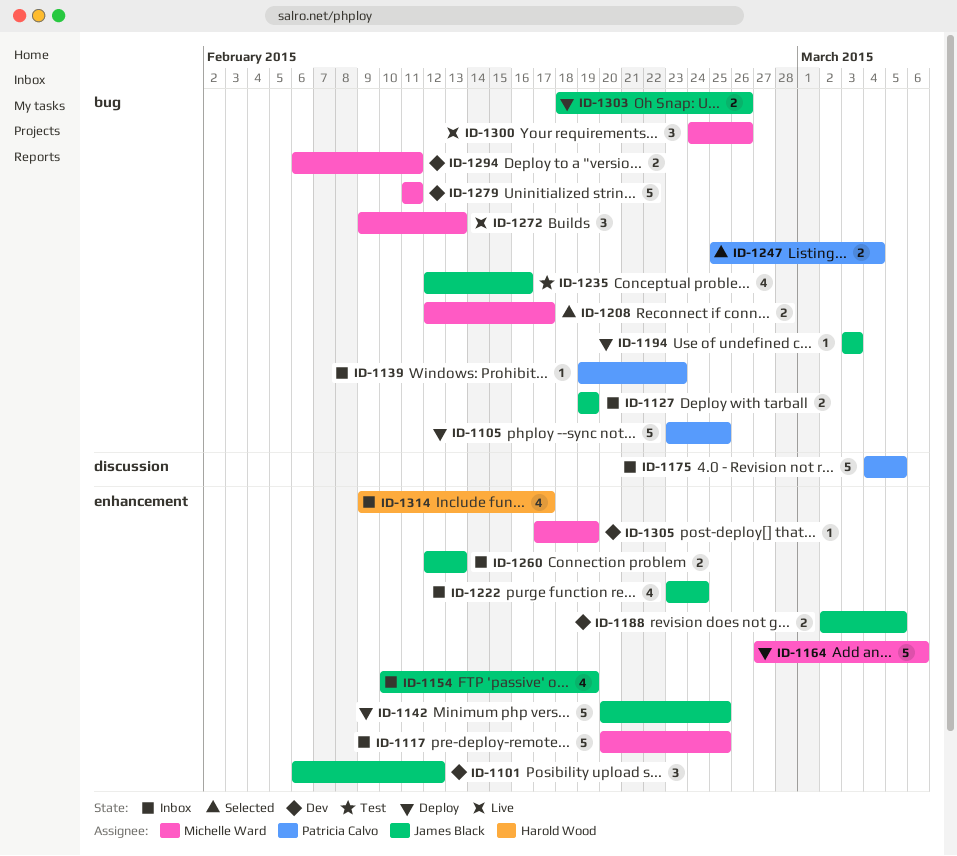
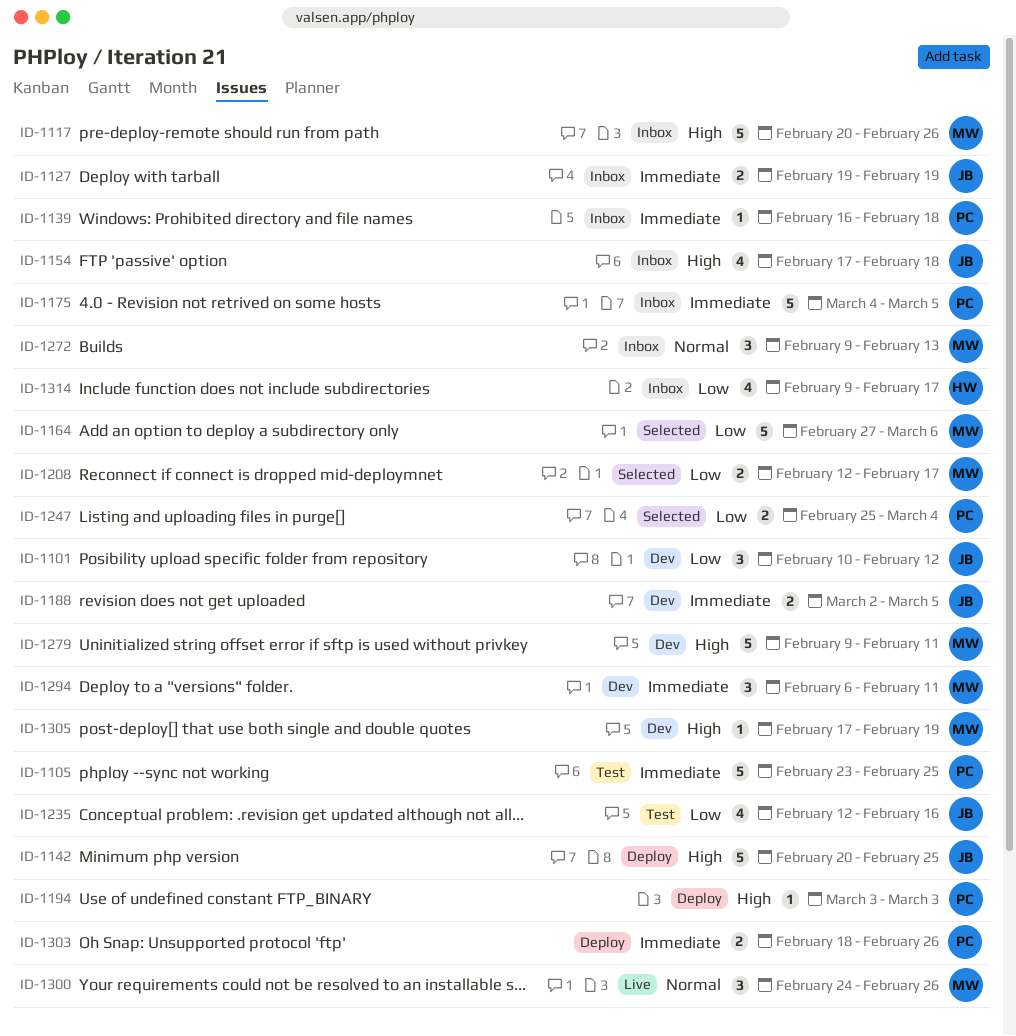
ID-1101, start: Feb 6 -> Feb 10
ID-1105, status: Deploy -> Test
ID-1117, due: Feb 25 -> Feb 26
ID-1139, start: Feb 19 -> Feb 16
ID-1139, due: Feb 23 -> Feb 18
ID-1154, start: Feb 10 -> Feb 17
ID-1154, due: Feb 19 -> Feb 18
ID-1164, status: Deploy -> Selected
ID-1194, owner: James Black -> Patricia Calvo
ID-1222: present -> none
ID-1260: present -> none
ID-1272, status: Live -> Inbox
ID-1279, start: Feb 11 -> Feb 9
ID-1294, estimate: 2 -> 3
ID-1303, owner: James Black -> Patricia Calvo

